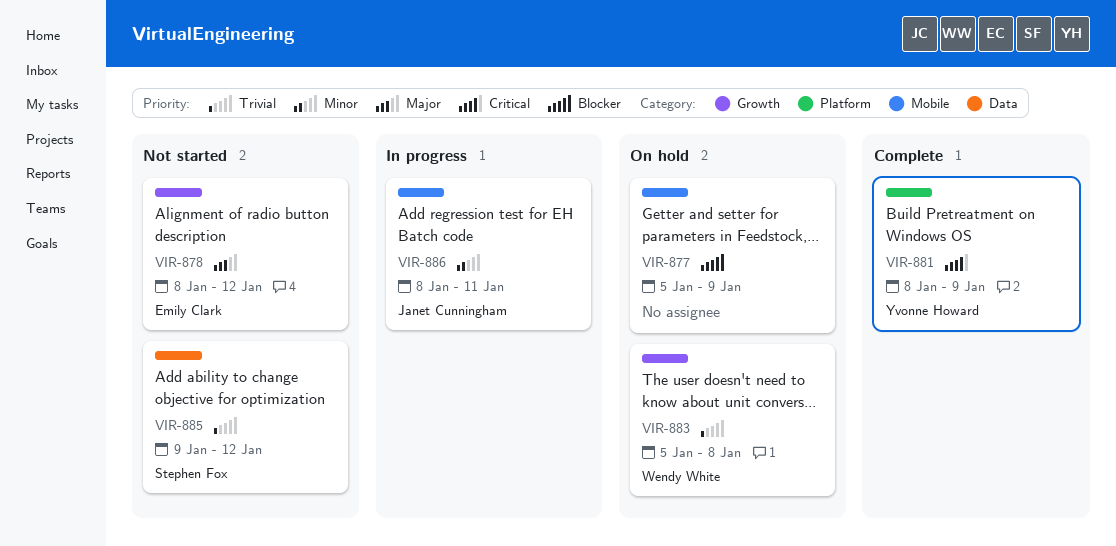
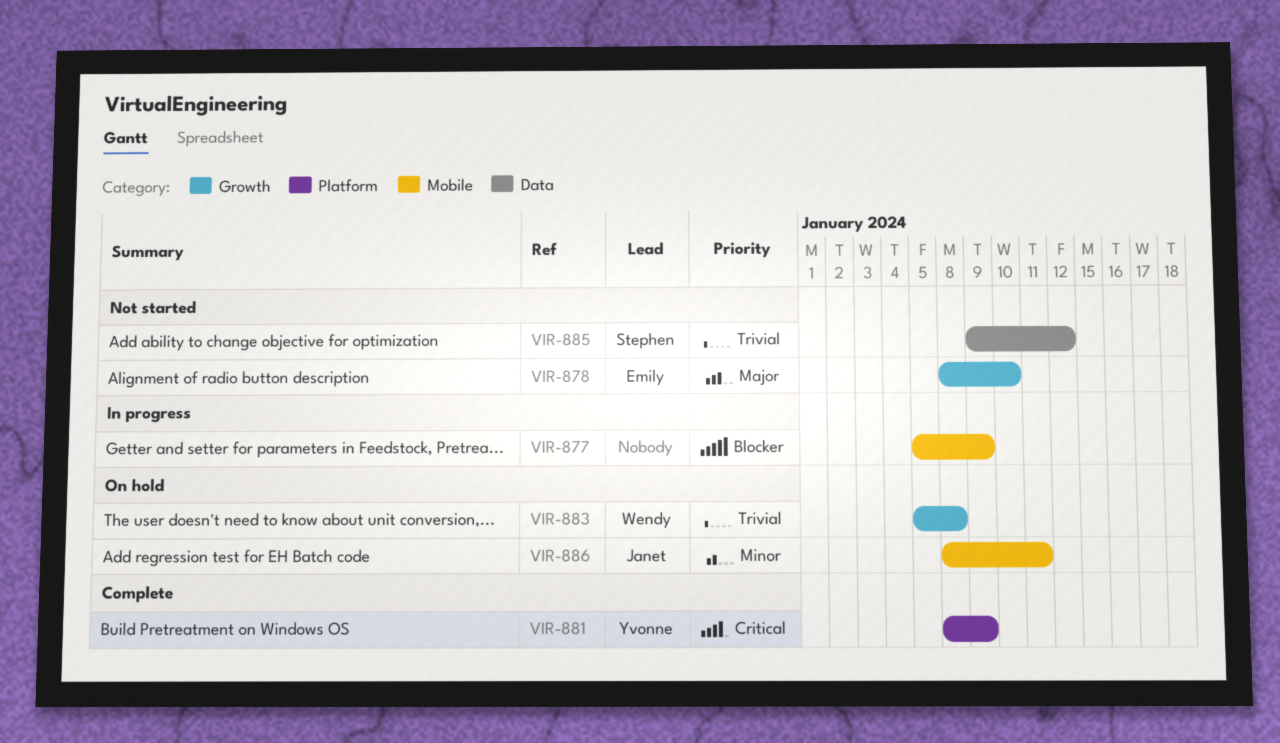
VIR-877, status: On hold -> In progress
VIR-878, due: Jan 12 -> Jan 10
VIR-886, status: In progress -> On hold

